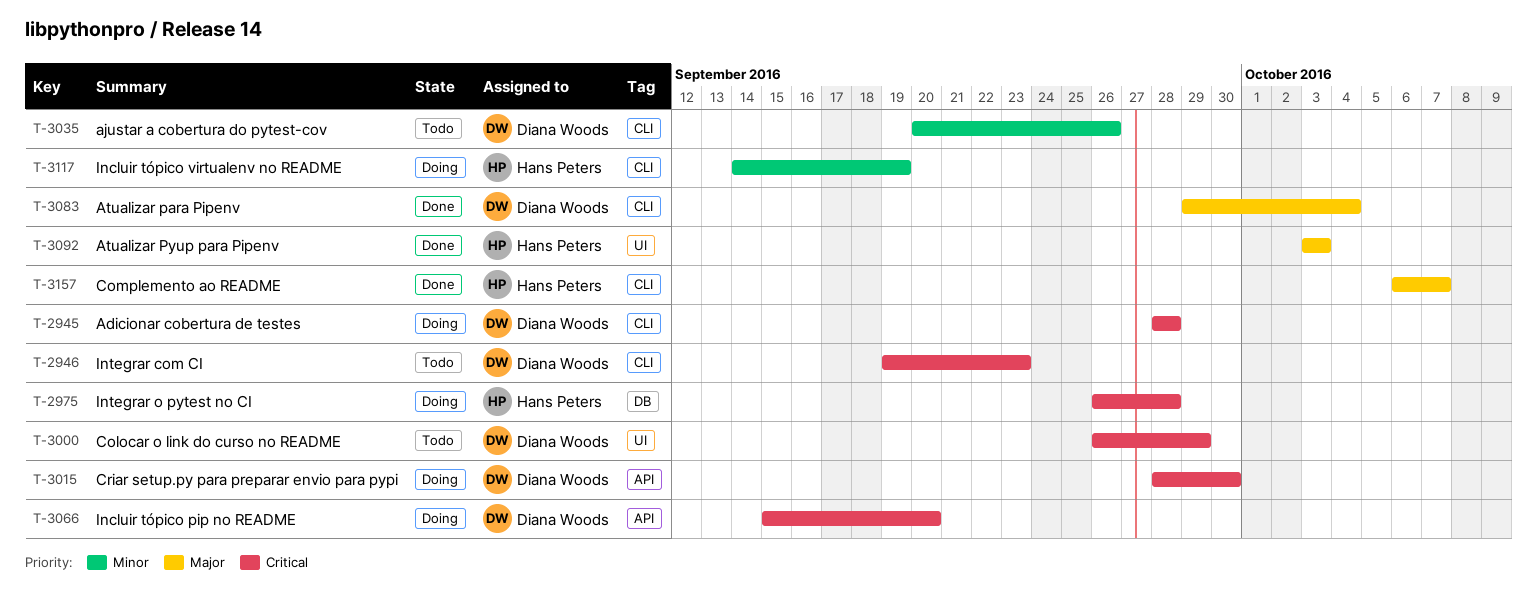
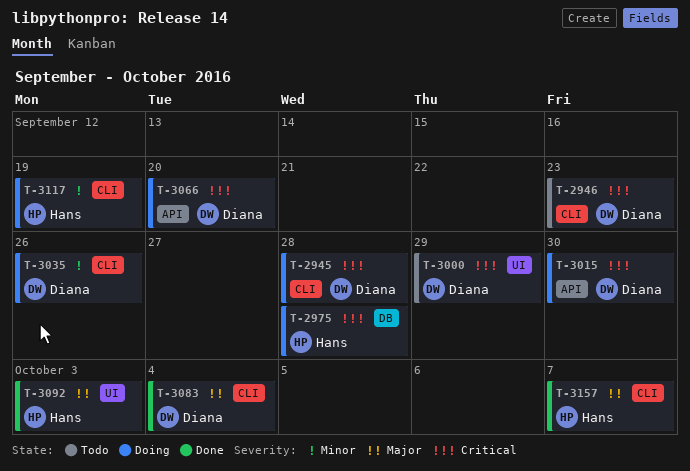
T-3035, status: Todo -> Doing

